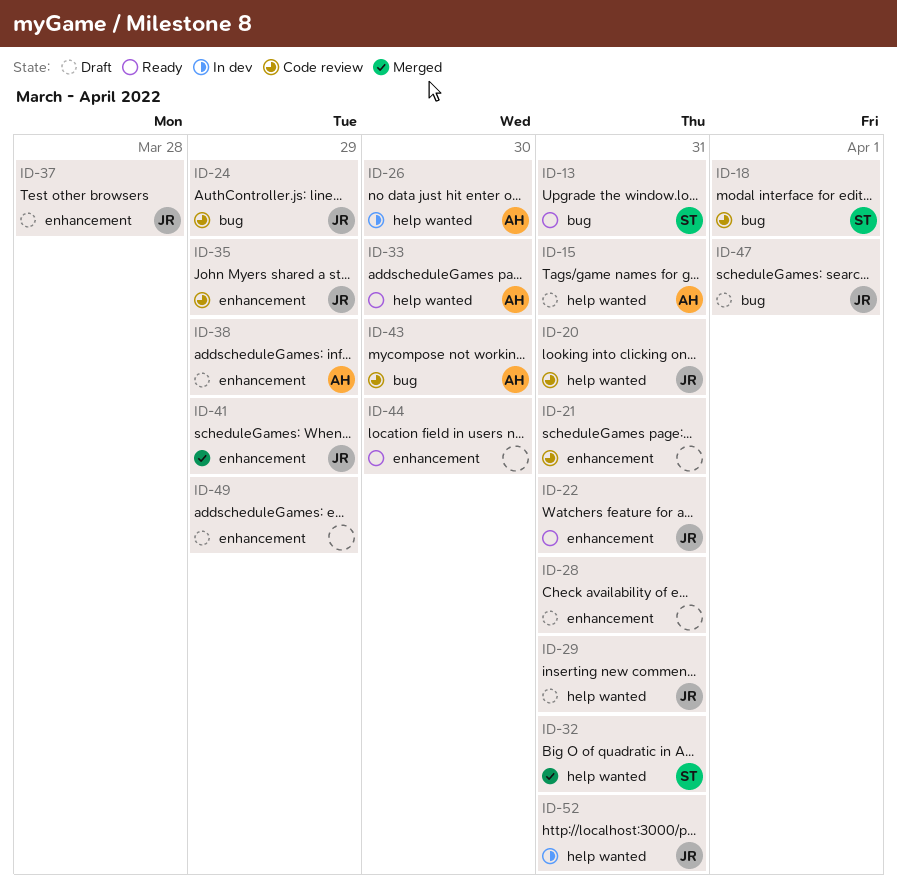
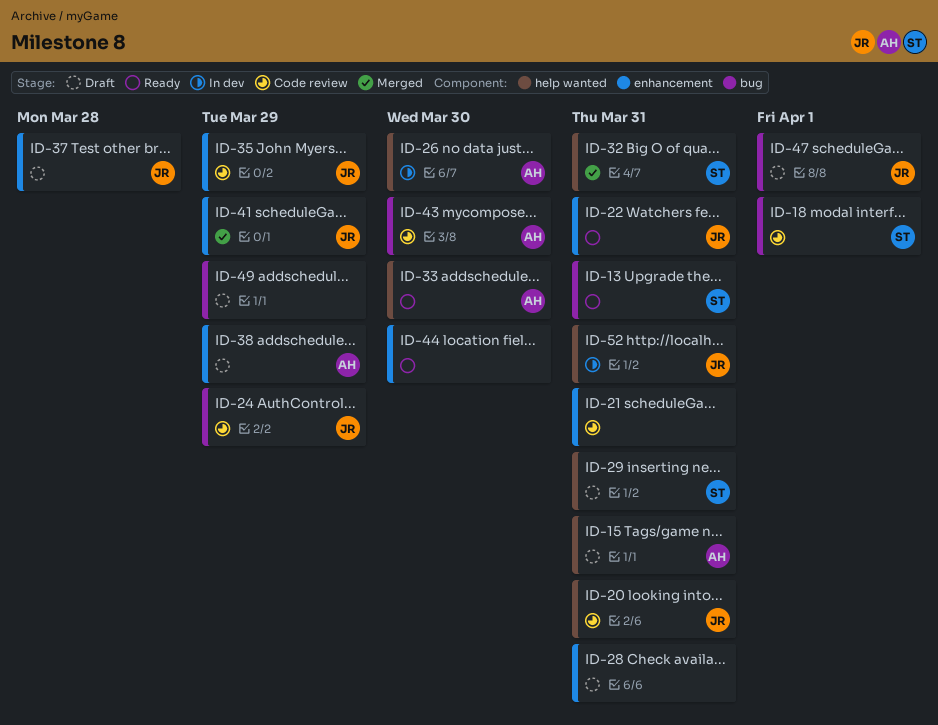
ID-29, owner: JR -> ST
ID-49, label: enhancement -> bug

